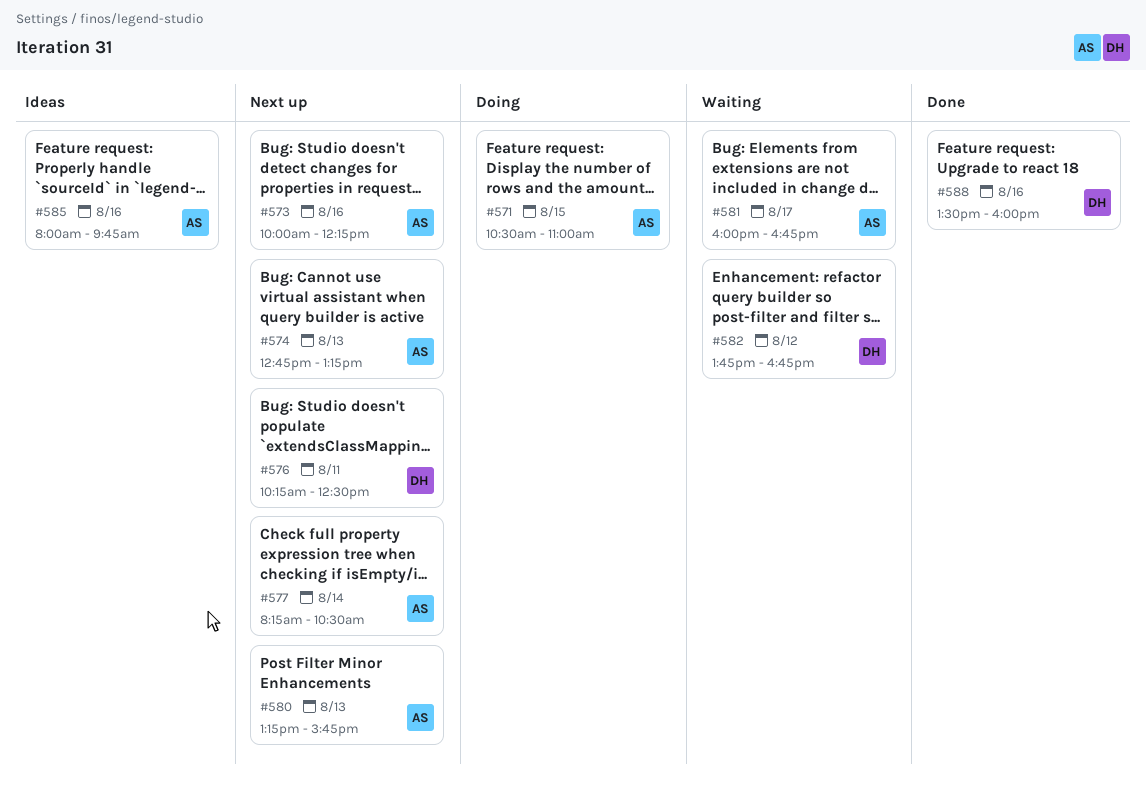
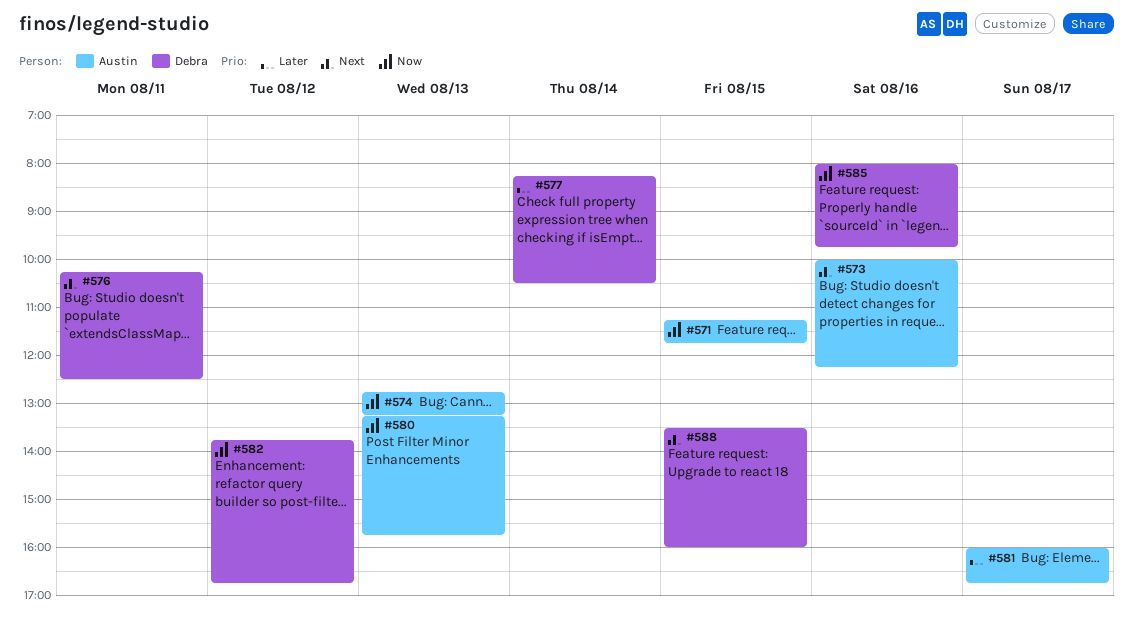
#571, begins: 10:30 -> 11:15
#571, ends: 11:00 -> 11:45
#577, owner: Austin -> Debra
#585, owner: Austin -> Debra
#588, day: Aug 16 -> Aug 15

